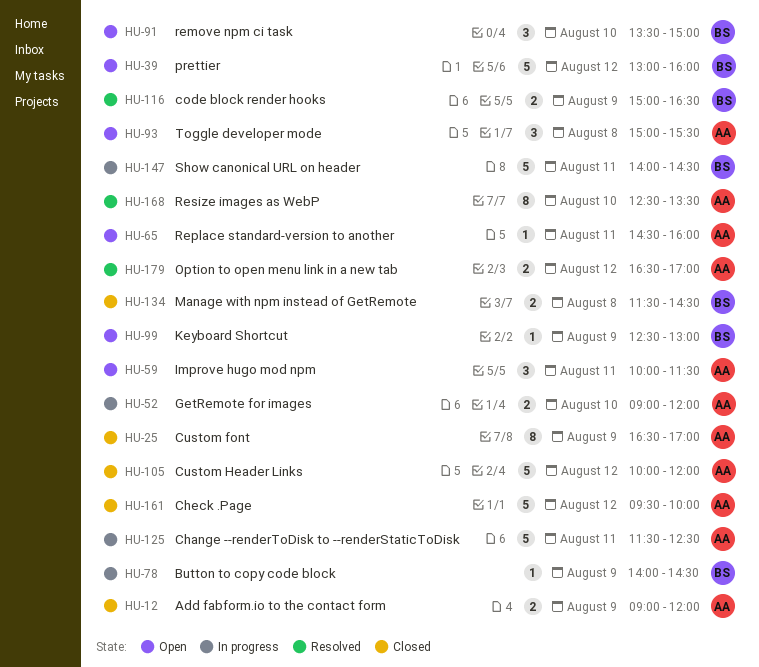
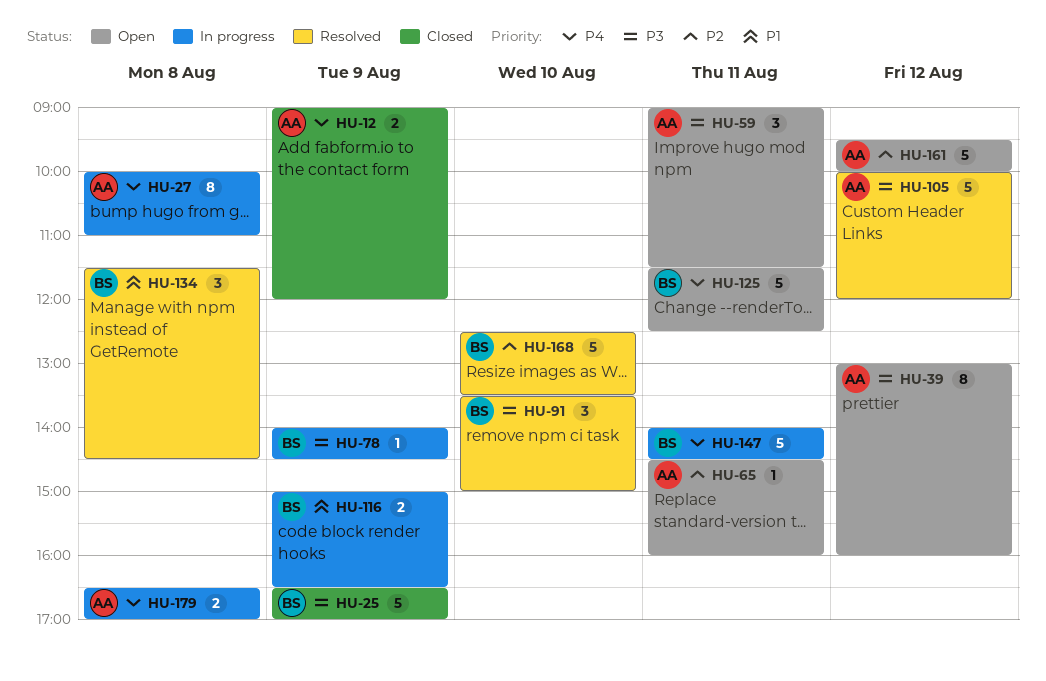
HU-25, owner: AA -> BS
HU-25, estimate: 8 -> 5
HU-27: none -> present
HU-39, owner: BS -> AA
HU-39, estimate: 5 -> 8
HU-52: present -> none
HU-59, begins: 10:00 -> 09:00
HU-91, status: Open -> Resolved
HU-93: present -> none
HU-99: present -> none
HU-105, status: Closed -> Resolved
HU-116, status: Resolved -> In progress
HU-125, status: In progress -> Open
HU-125, owner: AA -> BS
HU-134, status: Closed -> Resolved
HU-134, estimate: 2 -> 3
HU-161, status: Closed -> Open
HU-168, owner: AA -> BS
HU-168, estimate: 8 -> 5
HU-179, status: Resolved -> In progress
HU-179, day: Aug 12 -> Aug 8

